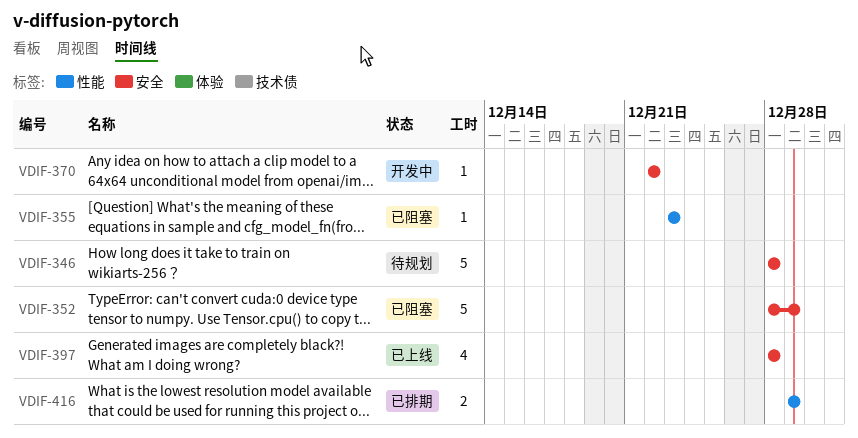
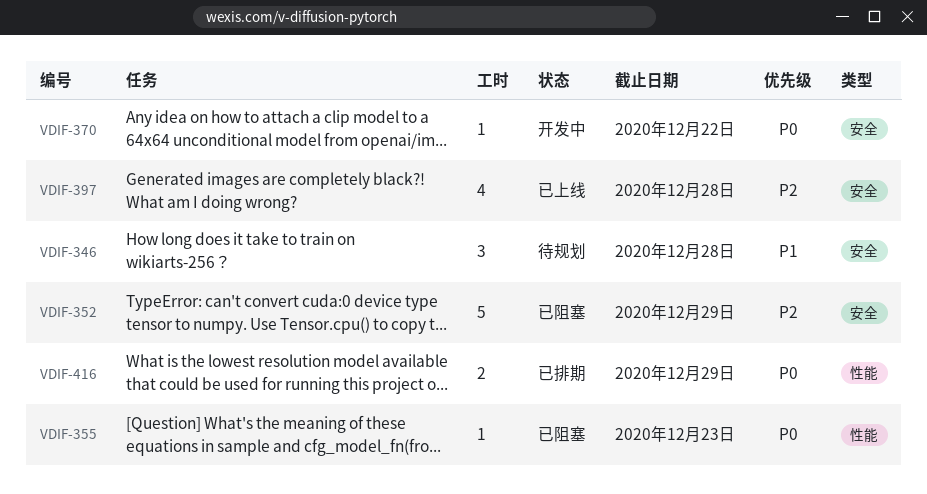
VDIF-346, estimate: 5 -> 3

